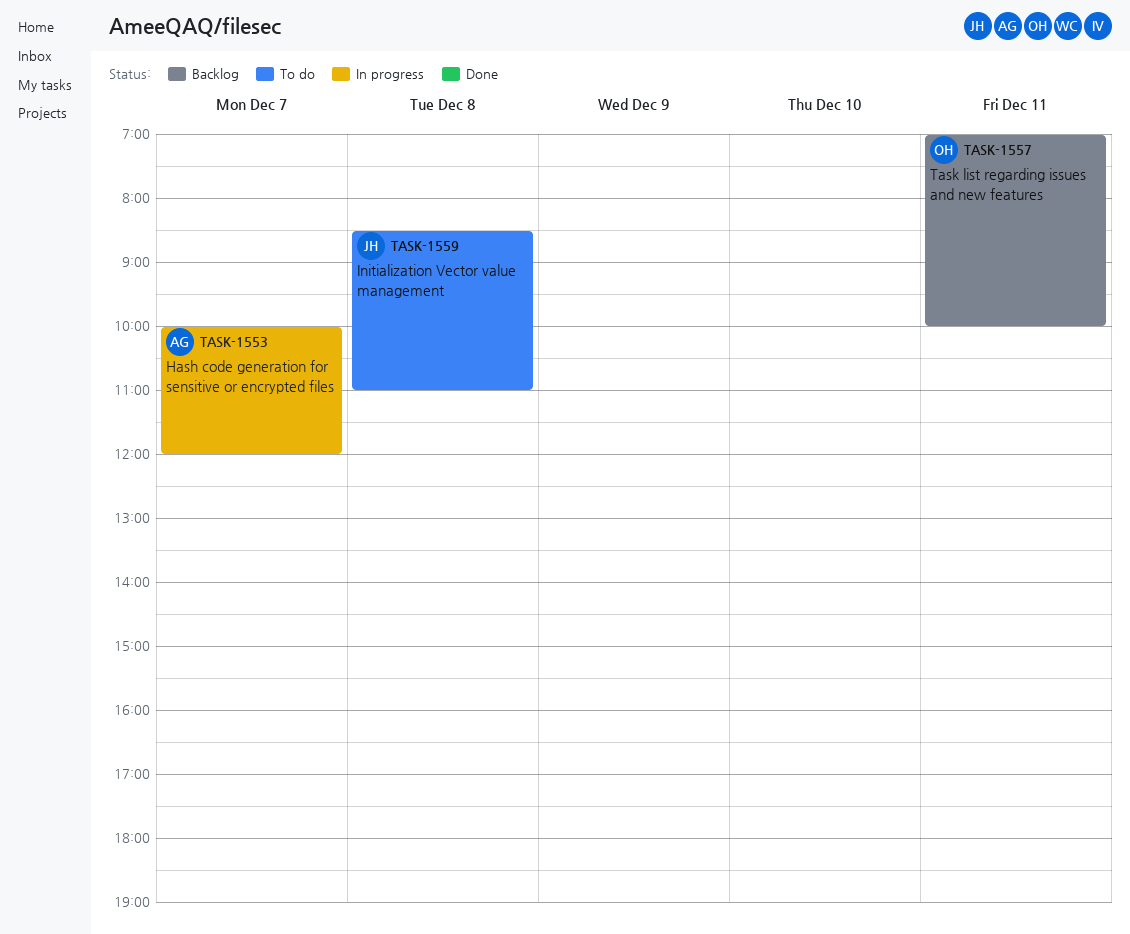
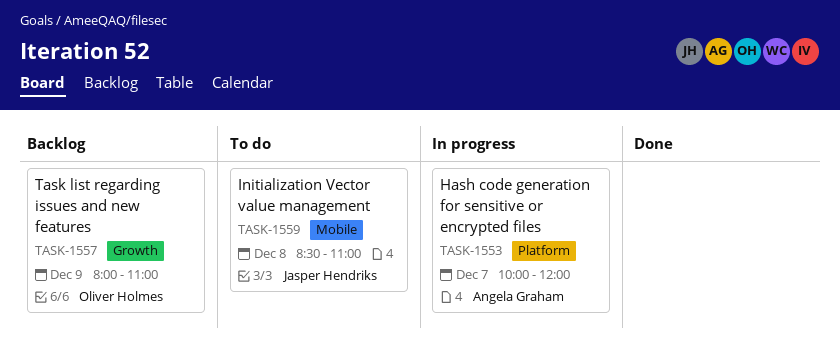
TASK-1557, day: Dec 11 -> Dec 9
TASK-1557, begins: 07:00 -> 08:00
TASK-1557, ends: 10:00 -> 11:00

